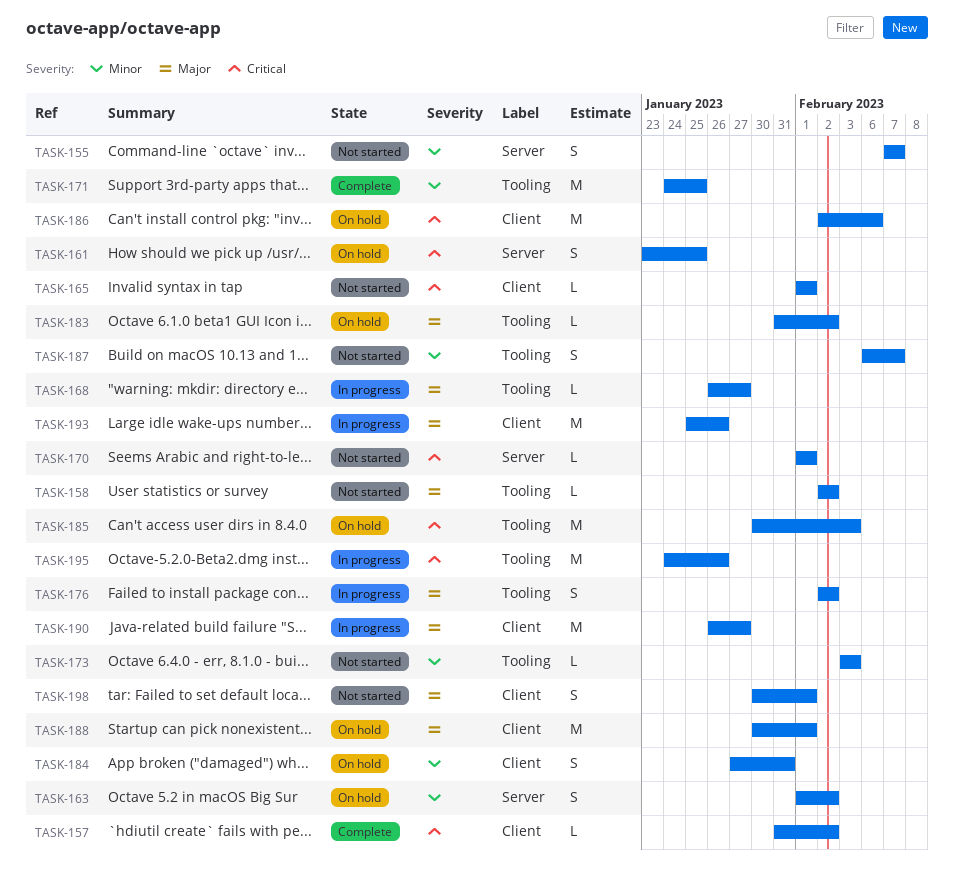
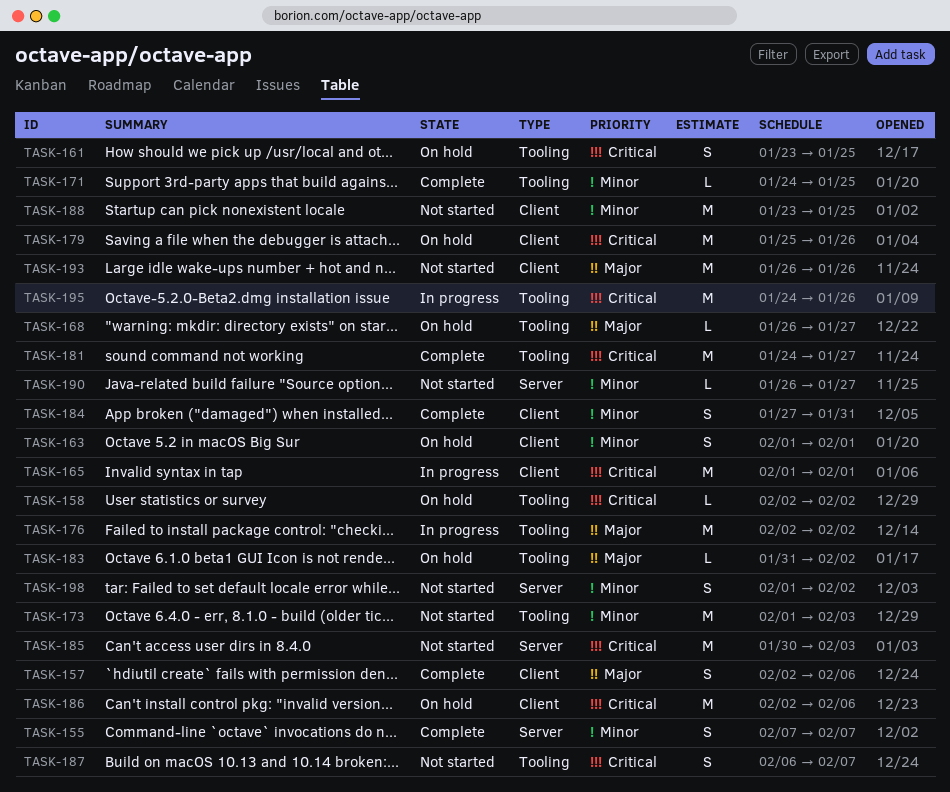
TASK-155, status: Not started -> Complete
TASK-157, priority: Critical -> Major
TASK-157, estimate: L -> S
TASK-157, start: Jan 31 -> Feb 2
TASK-157, due: Feb 2 -> Feb 6
TASK-158, status: Not started -> On hold
TASK-158, priority: Major -> Critical
TASK-161, label: Server -> Tooling
TASK-163, label: Server -> Client
TASK-163, due: Feb 2 -> Feb 1
TASK-165, status: Not started -> In progress
TASK-165, estimate: L -> M
TASK-168, status: In progress -> On hold
TASK-170: present -> none
TASK-171, estimate: M -> L
TASK-173, estimate: L -> M
TASK-173, start: Feb 3 -> Feb 1
TASK-176, estimate: S -> M
TASK-179: none -> present
TASK-181: none -> present
TASK-184, status: On hold -> Complete
TASK-185, status: On hold -> Not started
TASK-185, label: Tooling -> Server
TASK-187, priority: Minor -> Critical
TASK-188, status: On hold -> Not started
TASK-188, priority: Major -> Minor
TASK-188, start: Jan 30 -> Jan 23
TASK-188, due: Feb 1 -> Jan 25
TASK-190, status: In progress -> Not started
TASK-190, priority: Major -> Minor
TASK-190, label: Client -> Server
TASK-190, estimate: M -> L
TASK-193, status: In progress -> Not started
TASK-193, start: Jan 25 -> Jan 26
TASK-198, priority: Major -> Minor
TASK-198, label: Client -> Server
TASK-198, start: Jan 30 -> Feb 1
TASK-198, due: Feb 1 -> Feb 2

